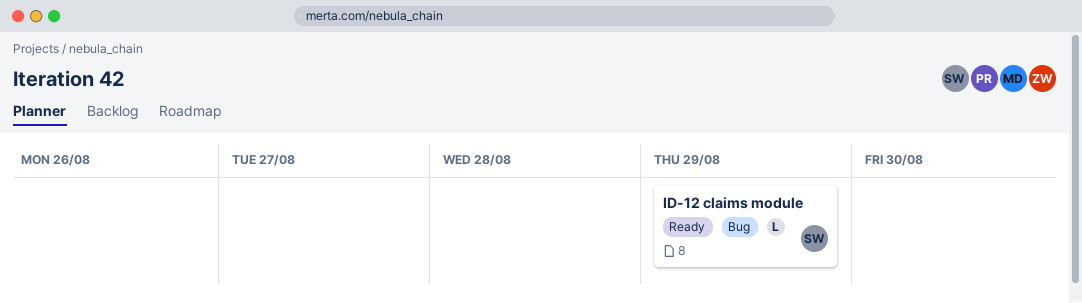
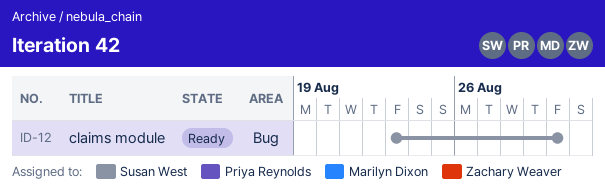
ID-12, due: Aug 29 -> Aug 30

